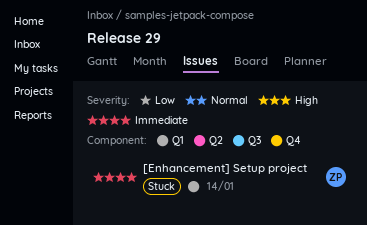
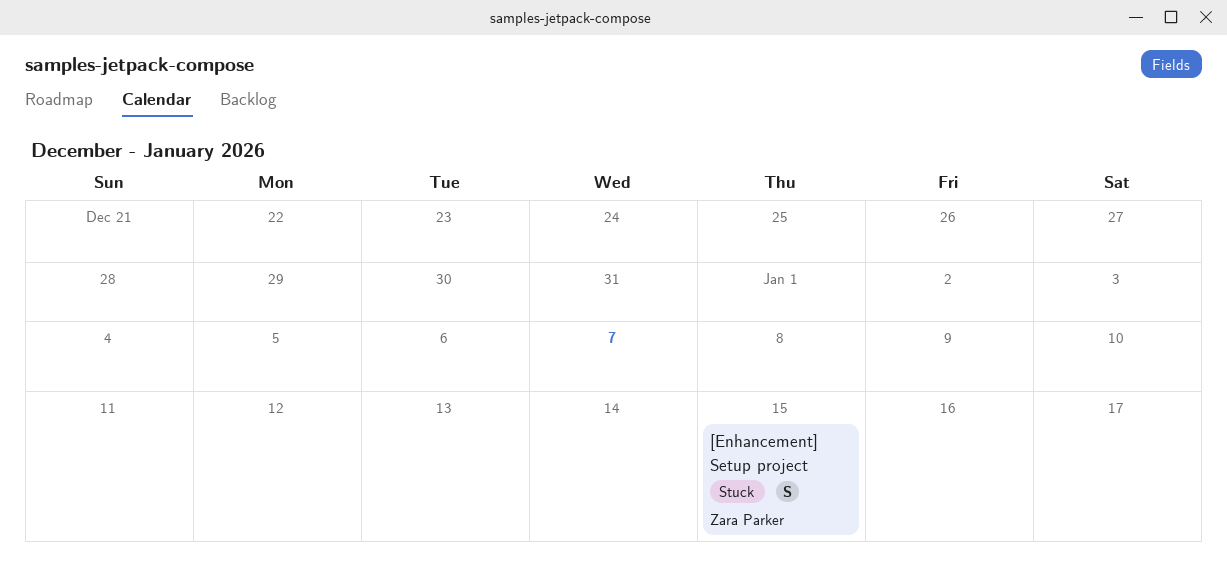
[Enhancement] Setup project, due: Jan 14 -> Jan 15

